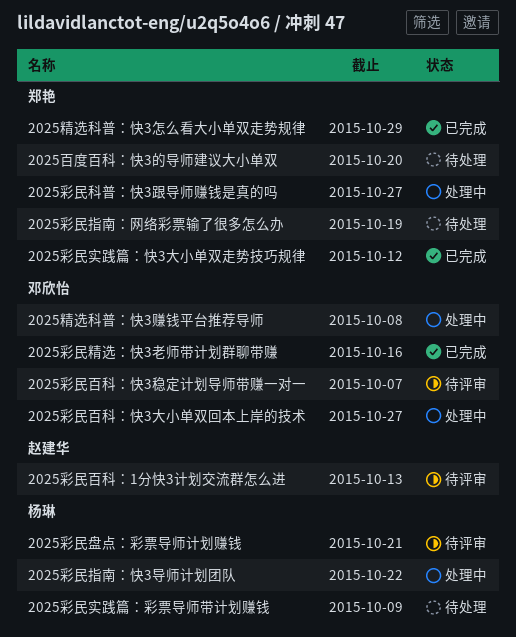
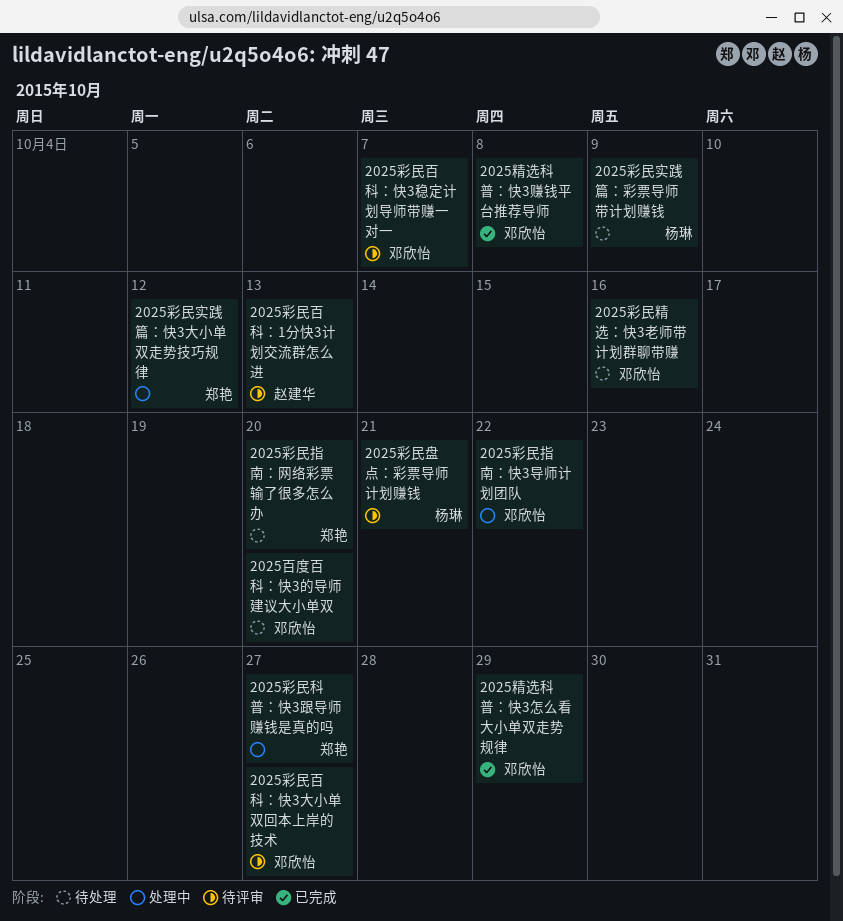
2025彩民实践篇：快3大小单双走势技巧规律, status: 已完成 -> 处理中
2025彩民指南：快3导师计划团队, owner: 杨琳 -> 邓欣怡
2025彩民指南：网络彩票输了很多怎么办, due: Oct 19 -> Oct 20
2025彩民百科：快3大小单双回本上岸的技术, status: 处理中 -> 待评审
2025彩民精选：快3老师带计划群聊带赚, status: 已完成 -> 待处理
2025百度百科：快3的导师建议大小单双, owner: 郑艳 -> 邓欣怡
2025精选科普：快3怎么看大小单双走势规律, owner: 郑艳 -> 邓欣怡
2025精选科普：快3赚钱平台推荐导师, status: 处理中 -> 已完成

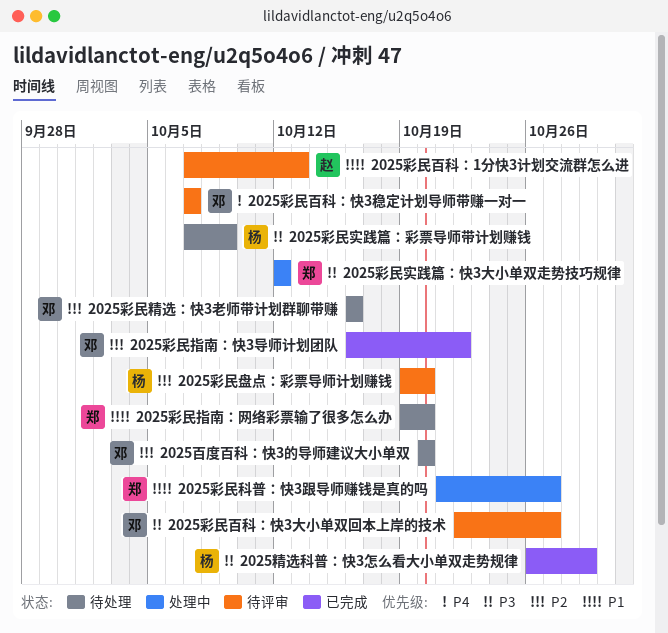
2025彩民指南：快3导师计划团队, status: 处理中 -> 已完成
2025彩民盘点：彩票导师计划赚钱, due: Oct 21 -> Oct 20
2025精选科普：快3怎么看大小单双走势规律, owner: 邓欣怡 -> 杨琳
2025精选科普：快3赚钱平台推荐导师: present -> none

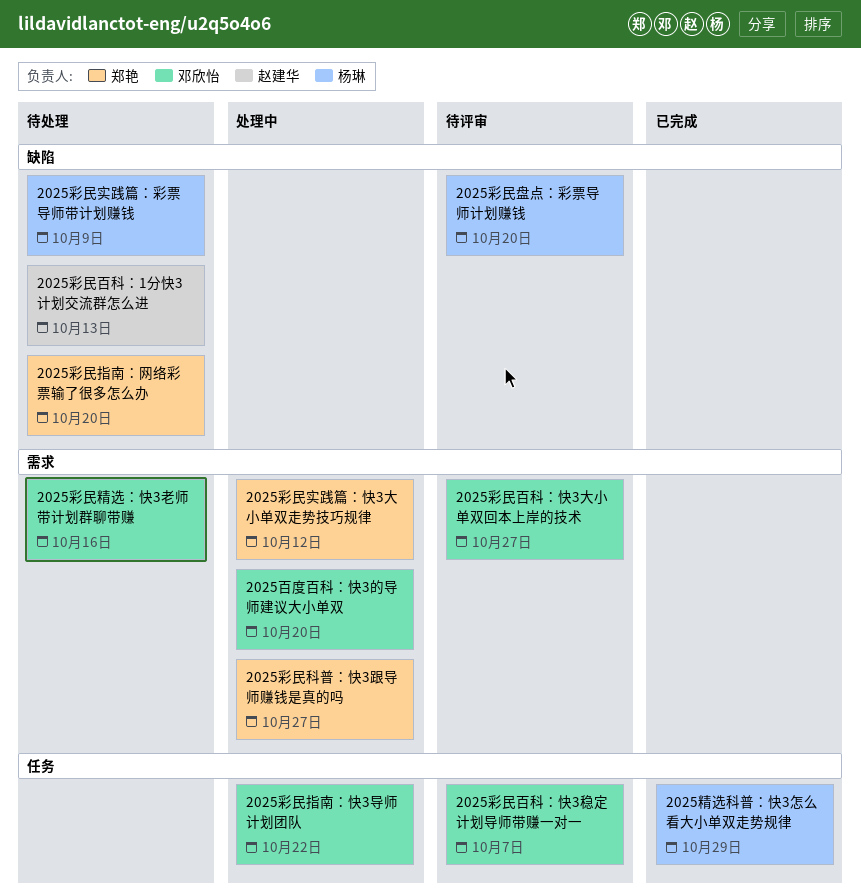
2025彩民指南：快3导师计划团队, status: 已完成 -> 处理中
2025彩民百科：1分快3计划交流群怎么进, status: 待评审 -> 待处理
2025百度百科：快3的导师建议大小单双, status: 待处理 -> 处理中

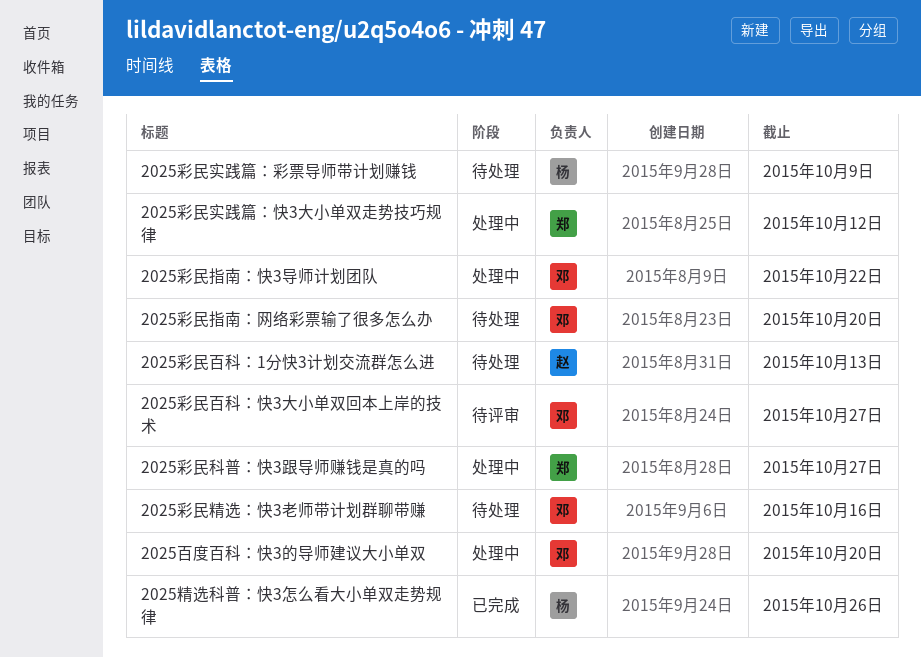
2025彩民指南：网络彩票输了很多怎么办, owner: 郑艳 -> 邓欣怡
2025彩民百科：快3稳定计划导师带赚一对一: present -> none
2025彩民盘点：彩票导师计划赚钱: present -> none
2025精选科普：快3怎么看大小单双走势规律, due: Oct 29 -> Oct 26

